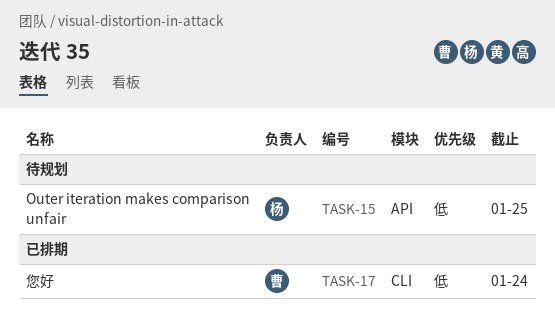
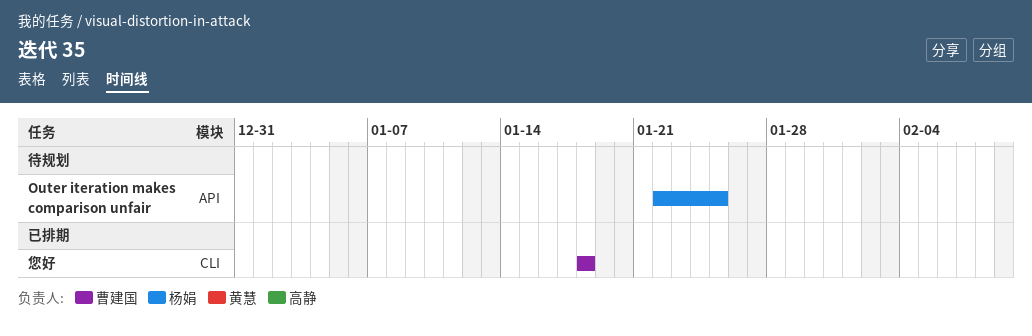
您好, due: Jan 24 -> Jan 18

